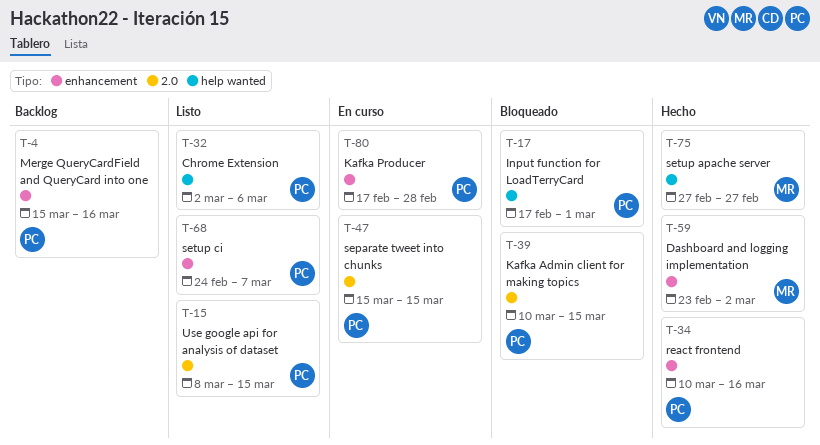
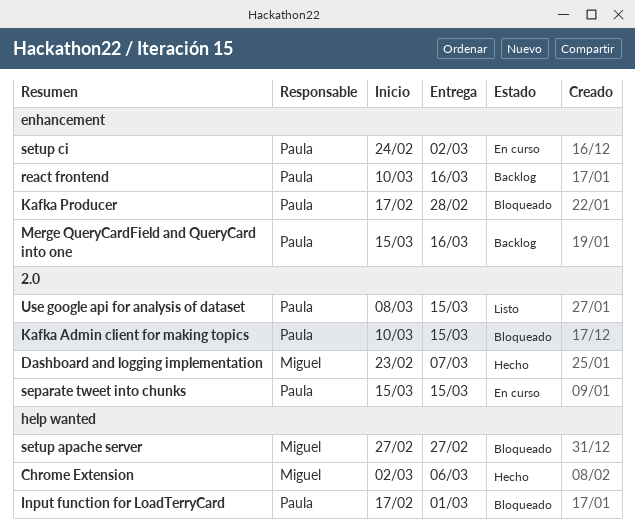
Chrome Extension, status: Listo -> Hecho
Chrome Extension, owner: Paula -> Miguel
Dashboard and logging implementation, label: enhancement -> 2.0
Dashboard and logging implementation, due: Mar 2 -> Mar 7
Kafka Producer, status: En curso -> Bloqueado
react frontend, status: Hecho -> Backlog
setup apache server, status: Hecho -> Bloqueado
setup ci, status: Listo -> En curso
setup ci, due: Mar 7 -> Mar 2

